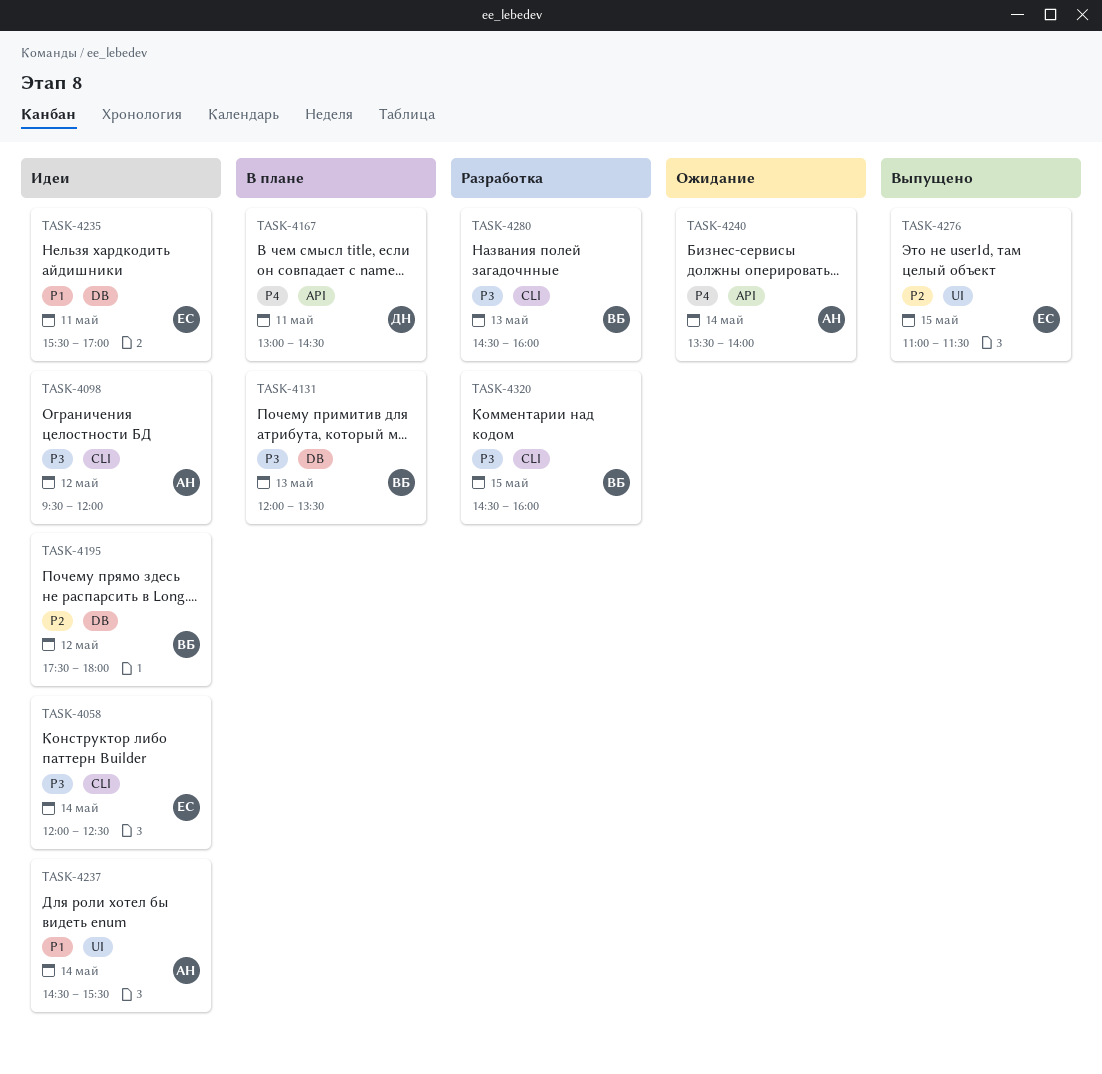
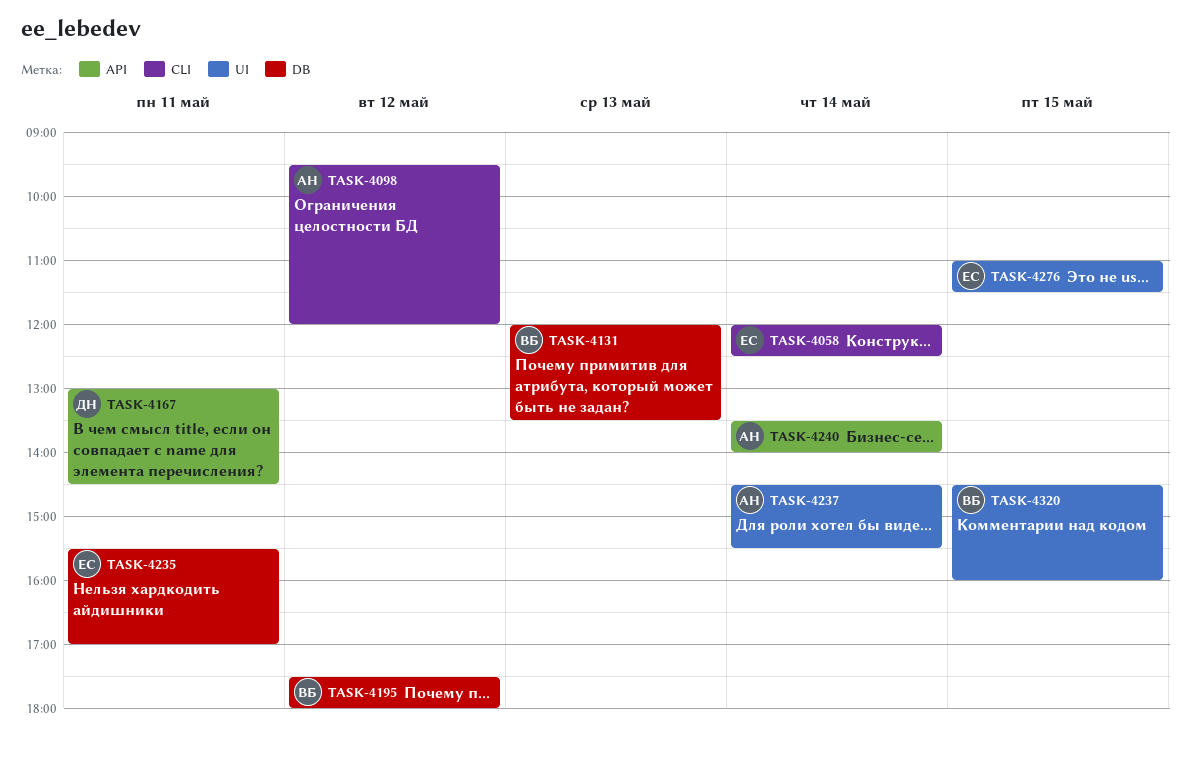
TASK-4280: present -> none
TASK-4320, label: CLI -> UI

